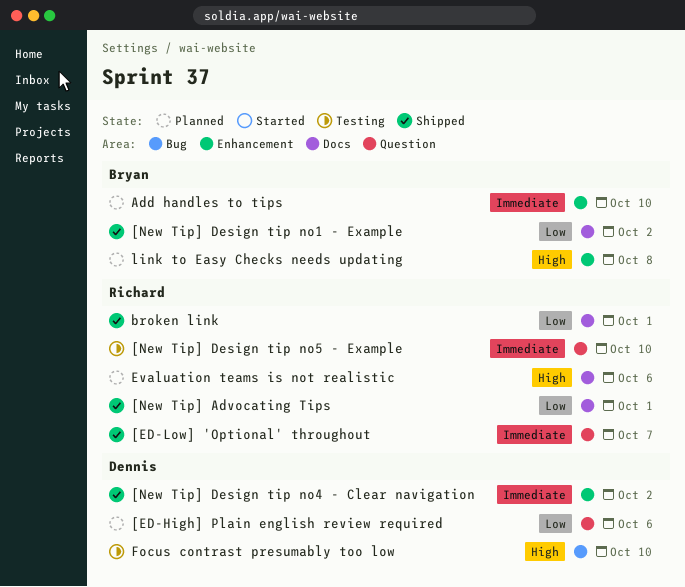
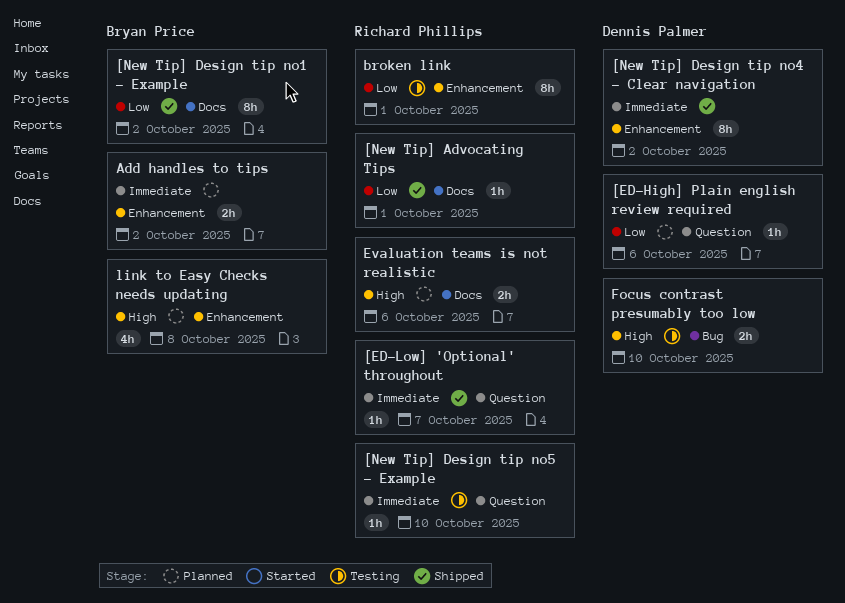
Add handles to tips, due: Oct 10 -> Oct 2
broken link, status: Shipped -> Testing
broken link, label: Docs -> Enhancement

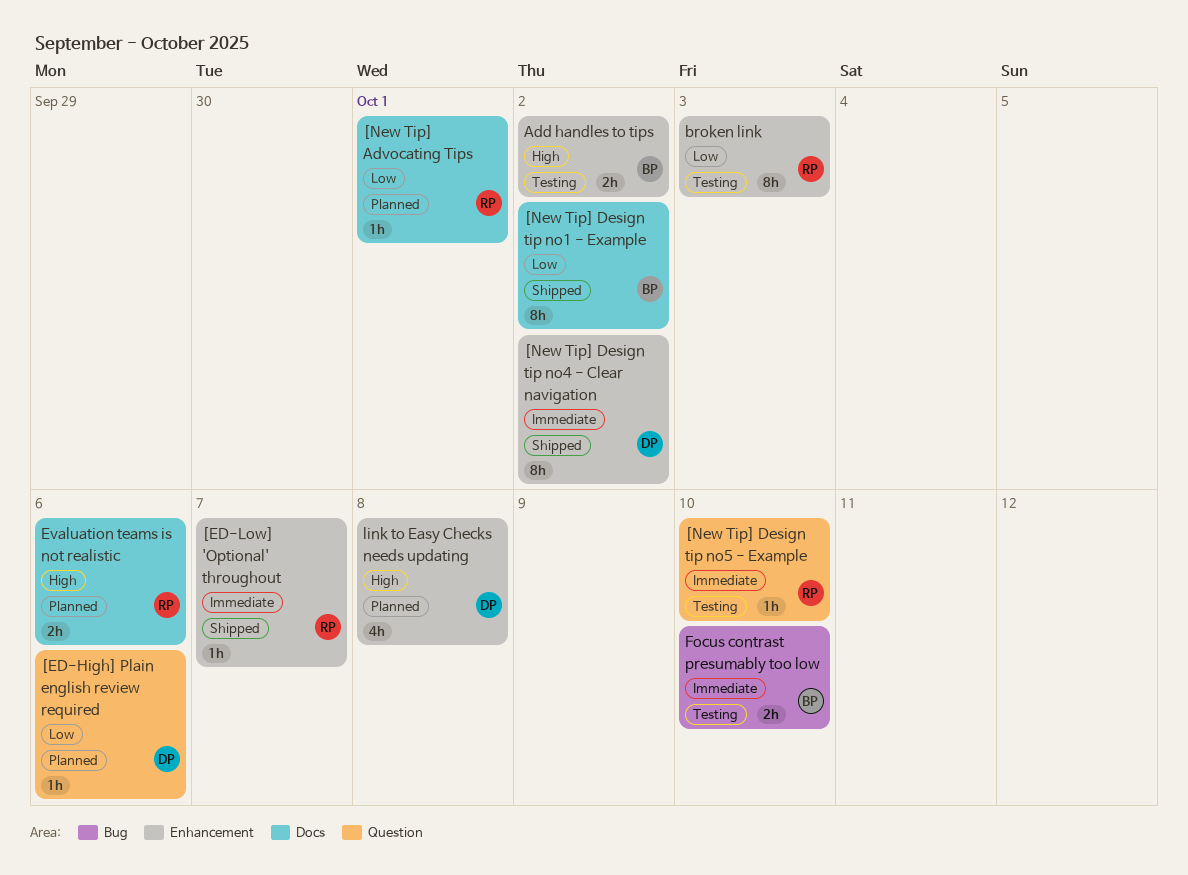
[ED-Low] 'Optional' throughout, label: Question -> Enhancement
[New Tip] Advocating Tips, status: Shipped -> Planned
Add handles to tips, status: Planned -> Testing
Add handles to tips, priority: Immediate -> High
broken link, due: Oct 1 -> Oct 3
Focus contrast presumably too low, owner: Dennis Palmer -> Bryan Price
Focus contrast presumably too low, priority: High -> Immediate
link to Easy Checks needs updating, owner: Bryan Price -> Dennis Palmer

